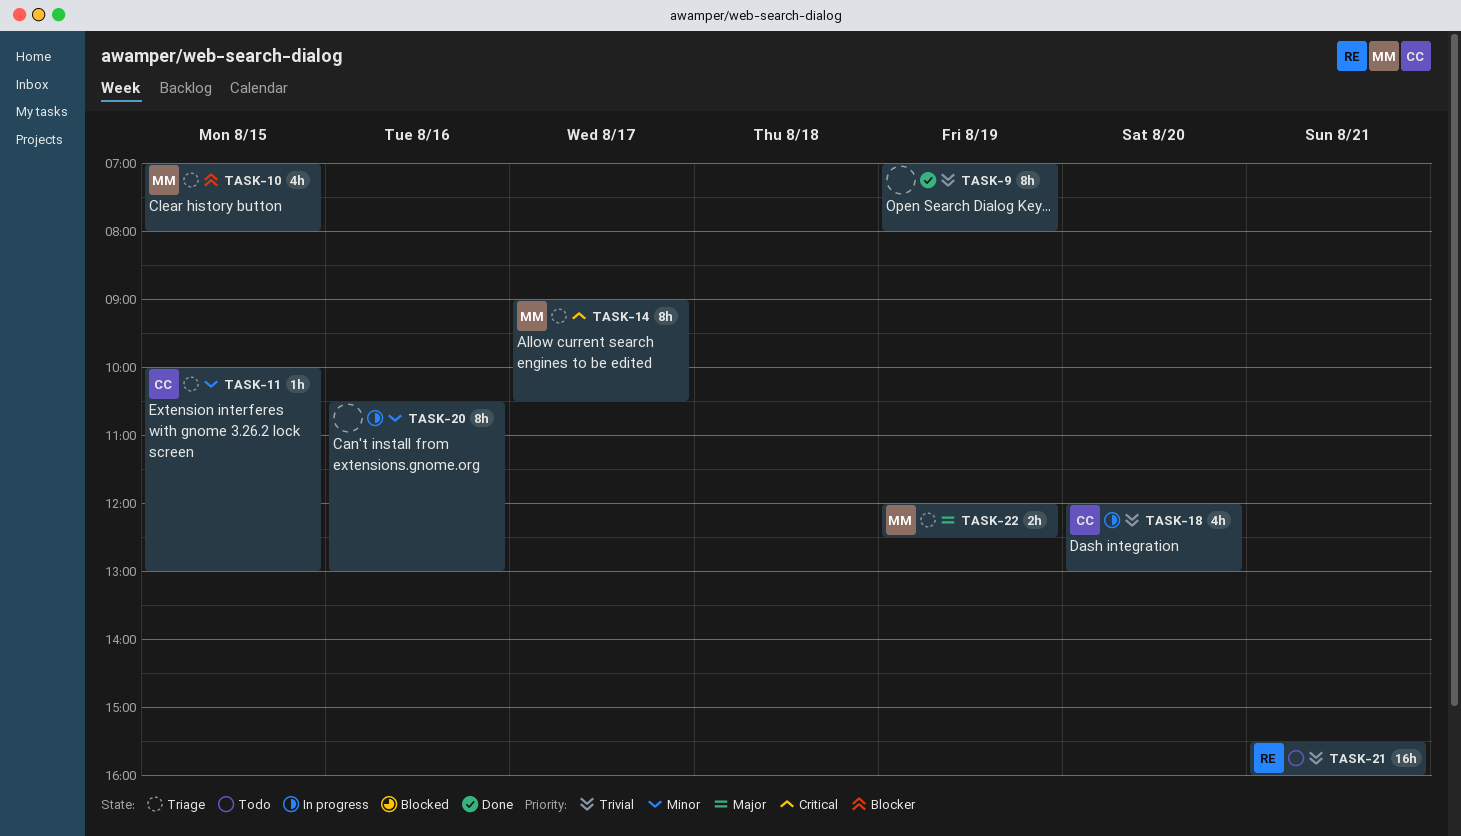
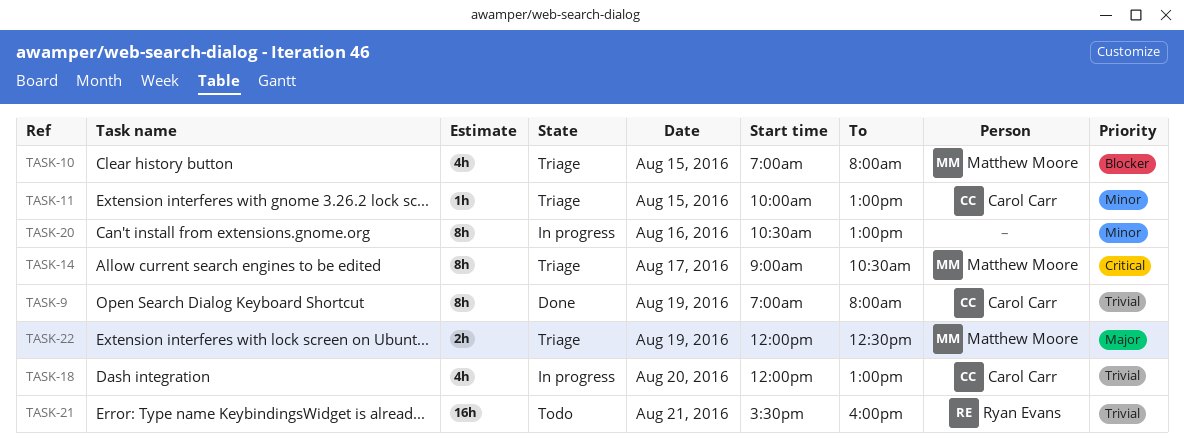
TASK-9, owner: none -> Carol Carr

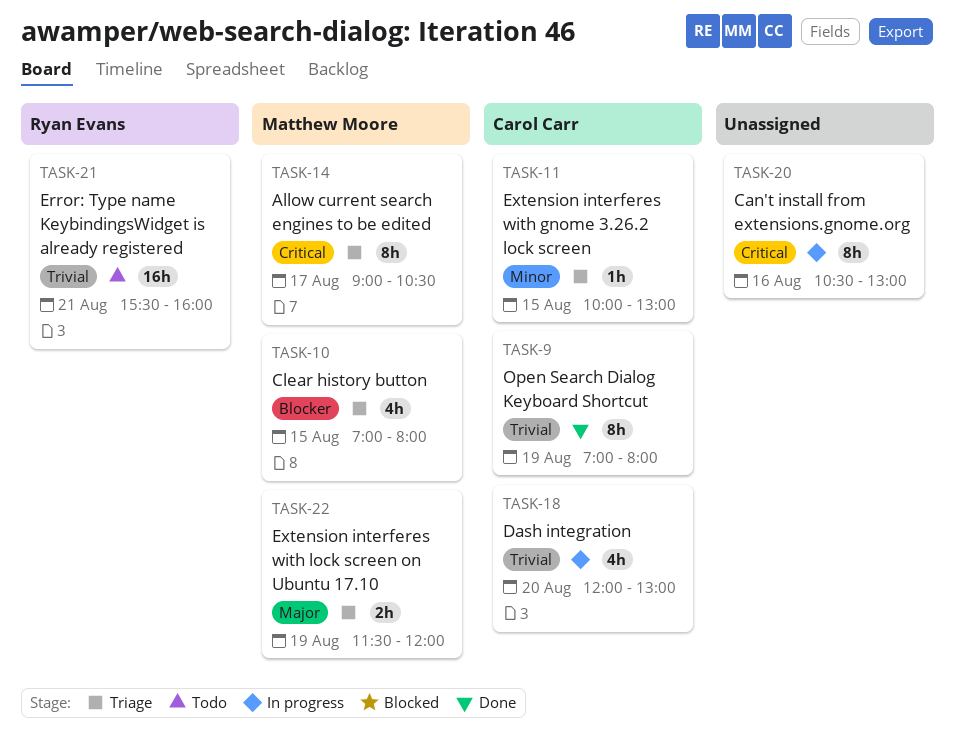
TASK-20, priority: Minor -> Critical
TASK-22, begins: 12:00 -> 11:30
TASK-22, ends: 12:30 -> 12:00

